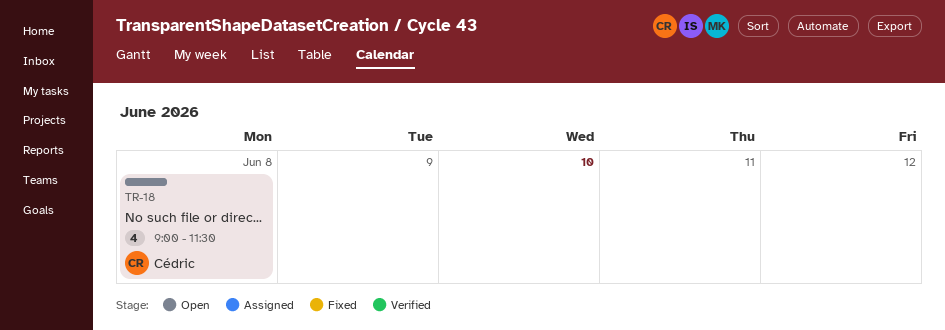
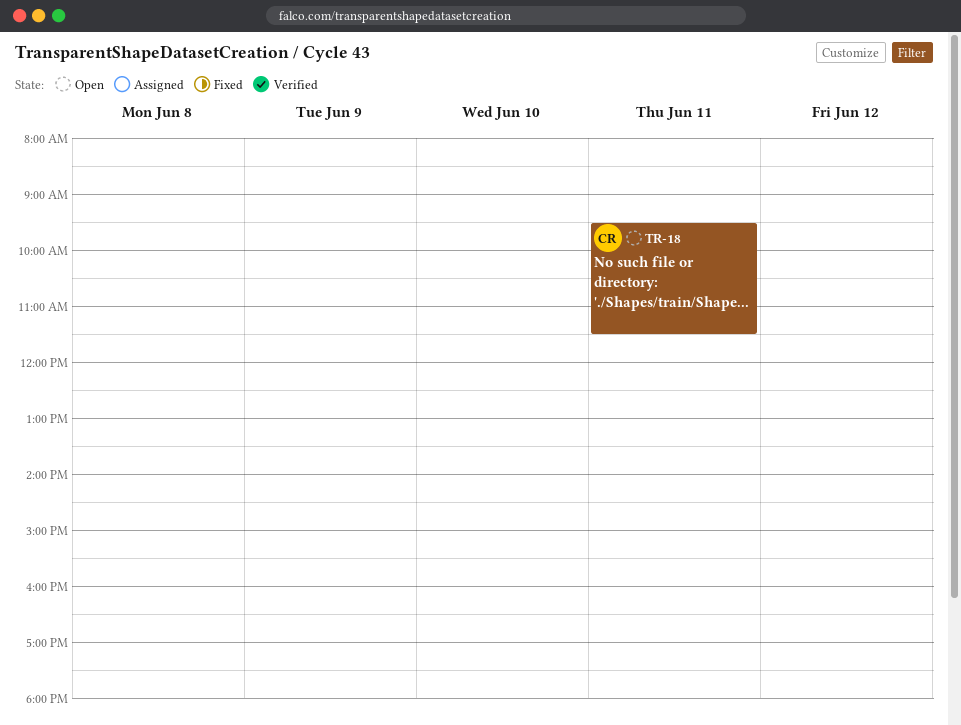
TR-18, day: Jun 8 -> Jun 11
TR-18, begins: 09:00 -> 09:30

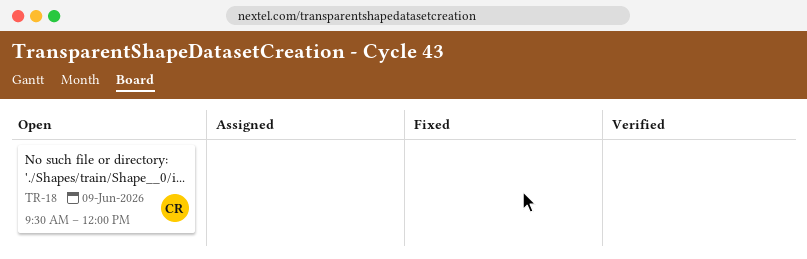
TR-18, day: Jun 11 -> Jun 9
TR-18, ends: 11:30 -> 12:00

